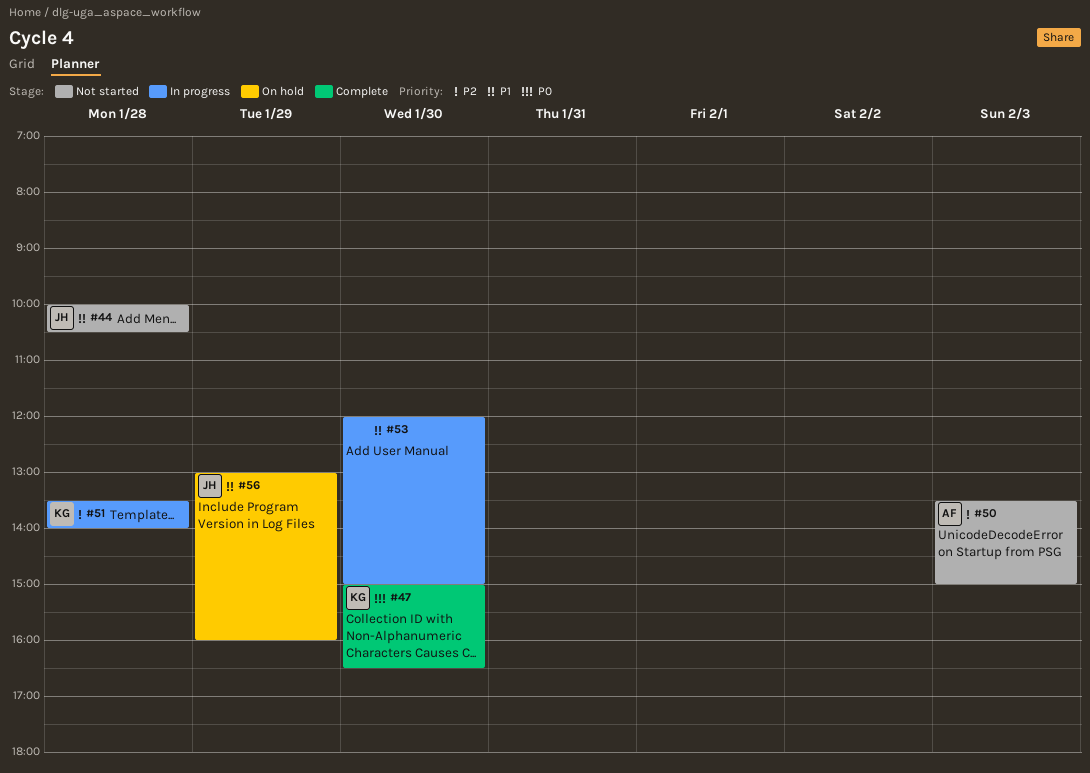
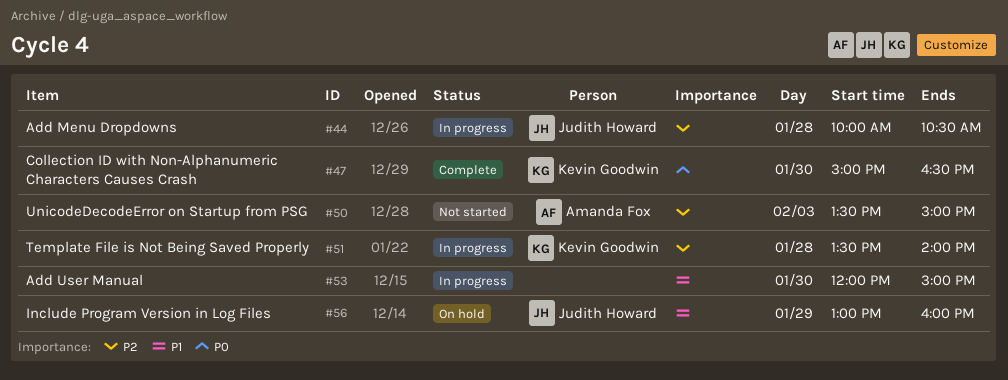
#44, status: Not started -> In progress
#44, priority: P1 -> P2

